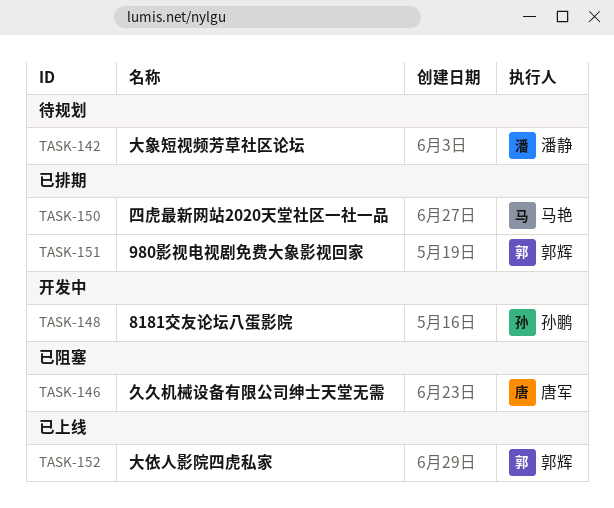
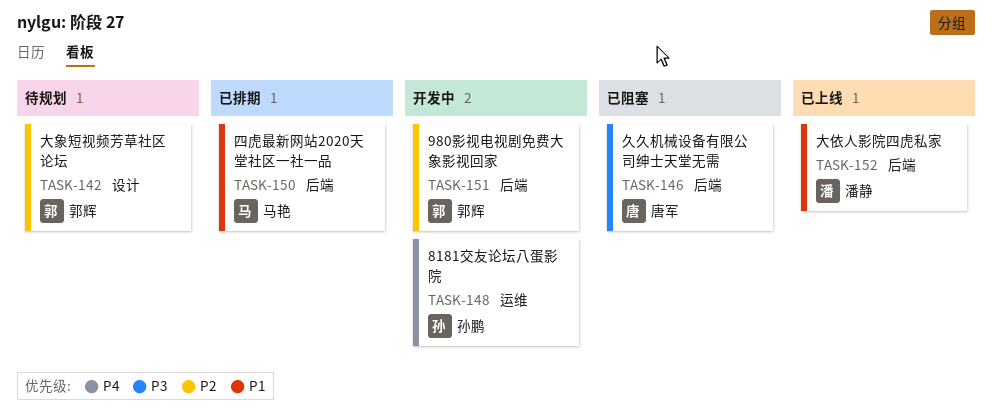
TASK-142, owner: 潘静 -> 郭辉
TASK-151, status: 已排期 -> 开发中
TASK-152, owner: 郭辉 -> 潘静

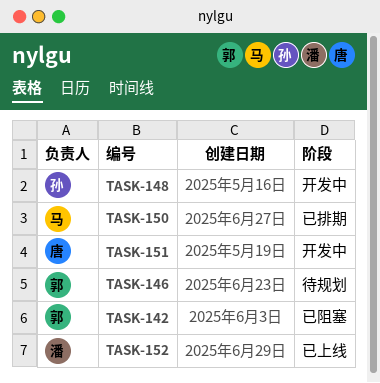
TASK-142, status: 待规划 -> 已阻塞
TASK-146, status: 已阻塞 -> 待规划
TASK-146, owner: 唐军 -> 郭辉
TASK-151, owner: 郭辉 -> 唐军

